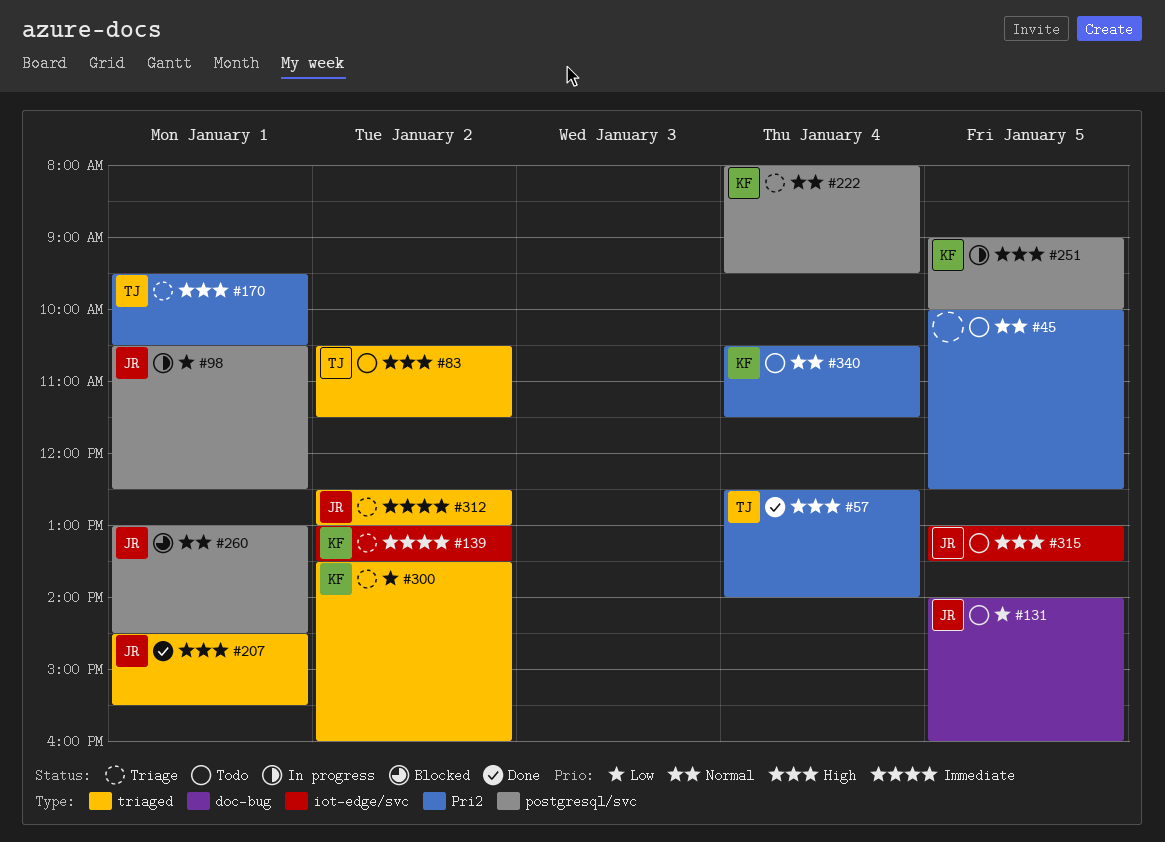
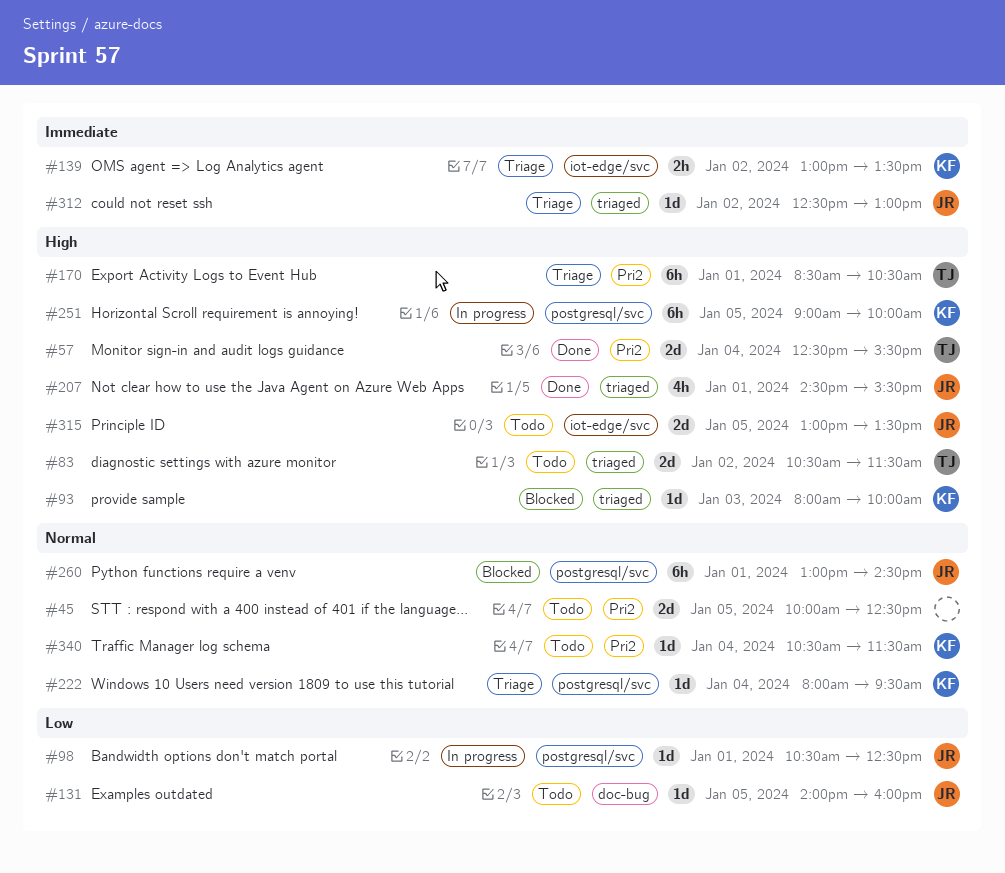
#57, ends: 14:00 -> 15:30
#93: none -> present
#170, begins: 09:30 -> 08:30
#300: present -> none

